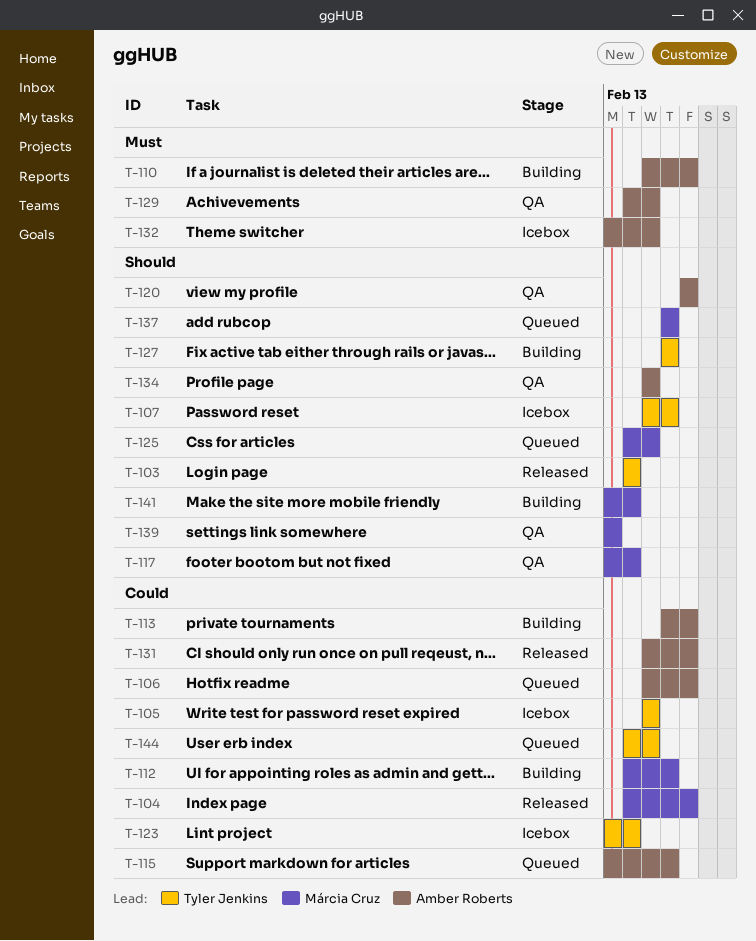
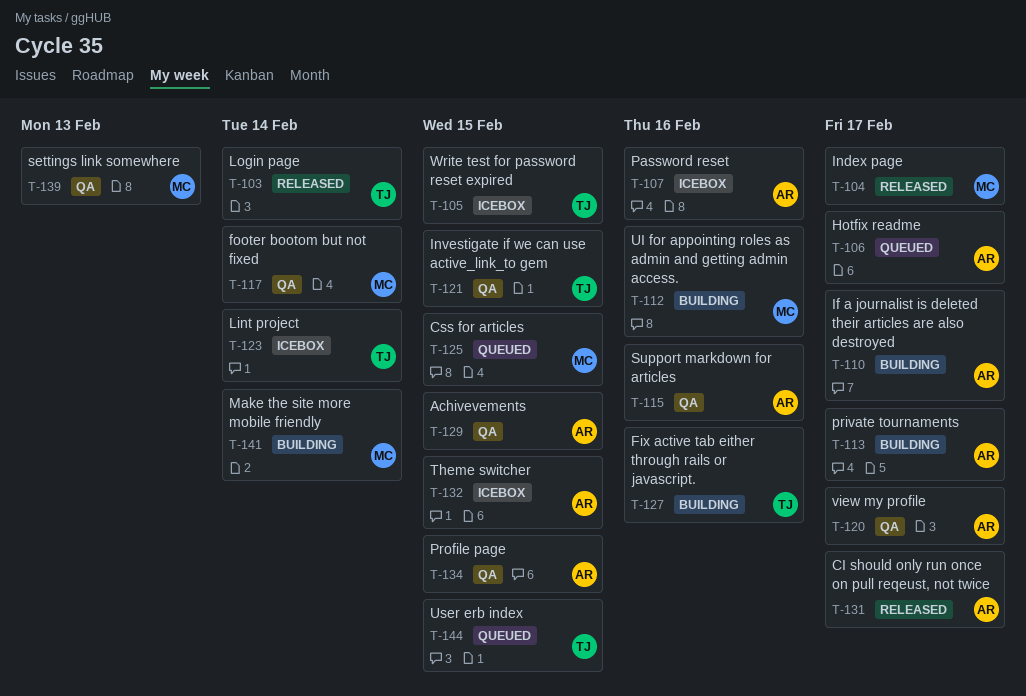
T-107, owner: Tyler Jenkins -> Amber Roberts
T-115, status: Queued -> QA
T-121: none -> present
T-137: present -> none

